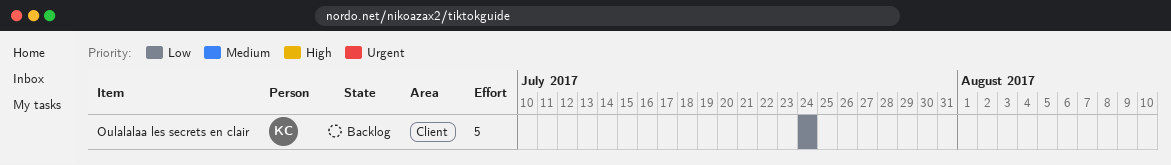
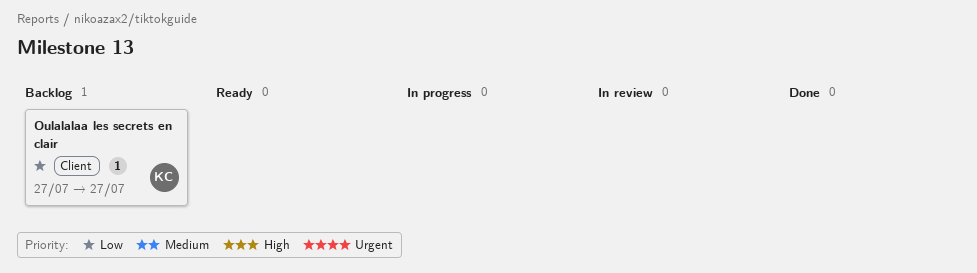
Oulalalaa les secrets en clair, estimate: 5 -> 1
Oulalalaa les secrets en clair, start: Jul 24 -> Jul 27
Oulalalaa les secrets en clair, due: Jul 24 -> Jul 27

